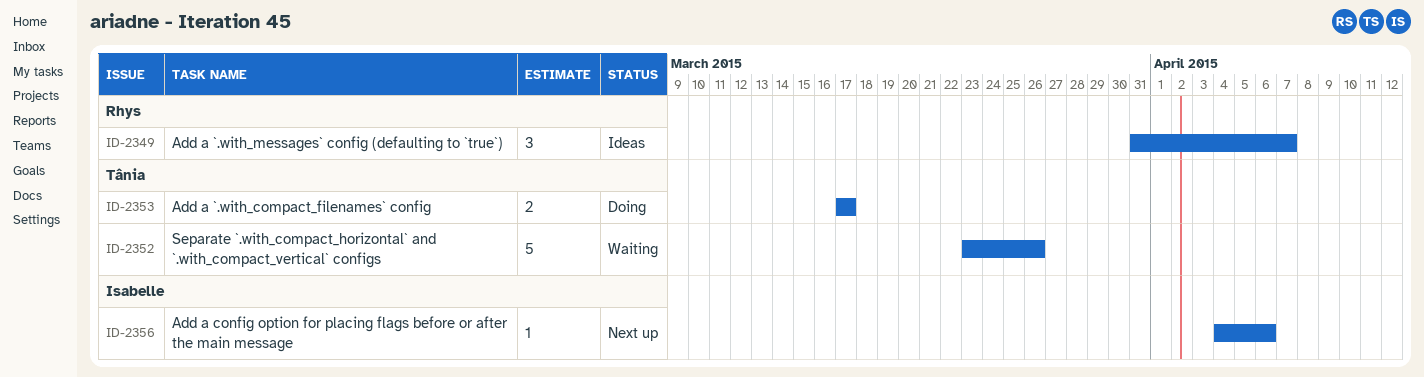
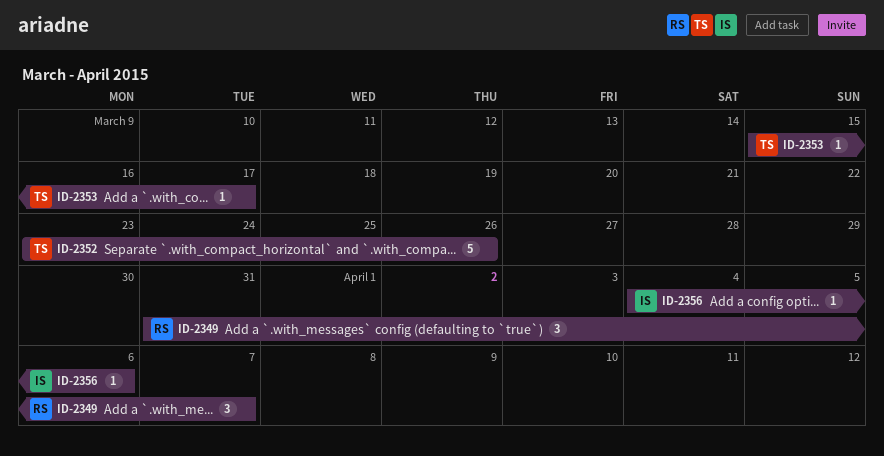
ID-2353, estimate: 2 -> 1
ID-2353, start: Mar 17 -> Mar 15

